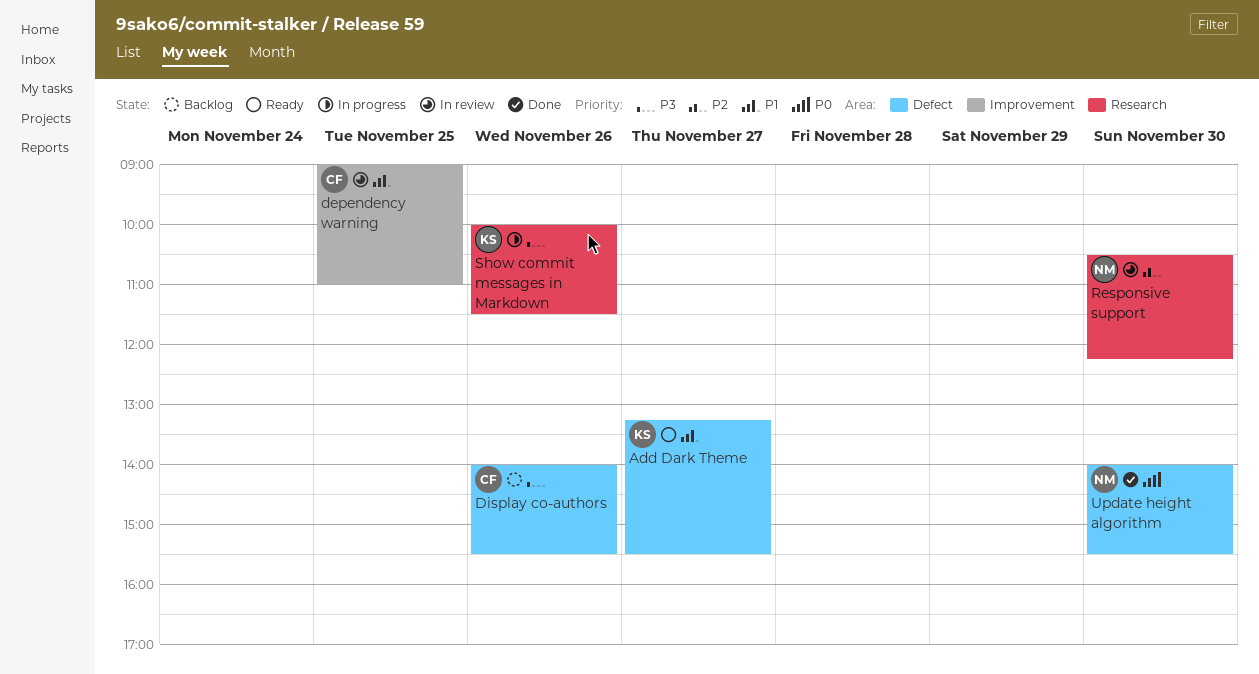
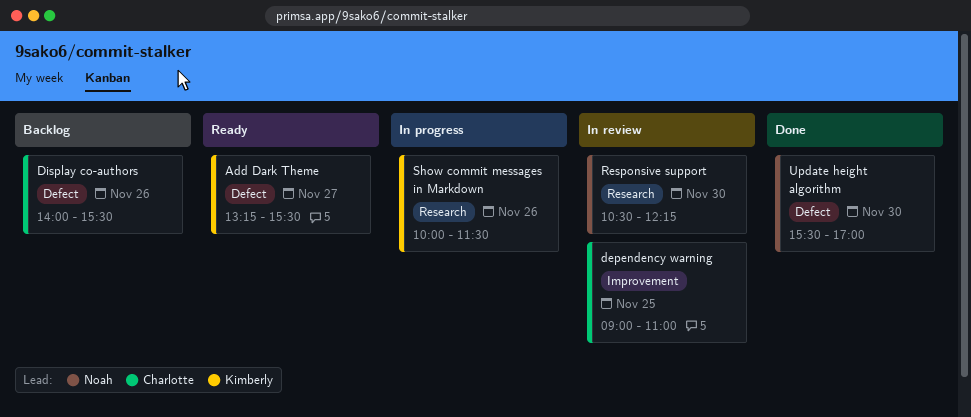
Update height algorithm, begins: 14:00 -> 15:30
Update height algorithm, ends: 15:30 -> 17:00

